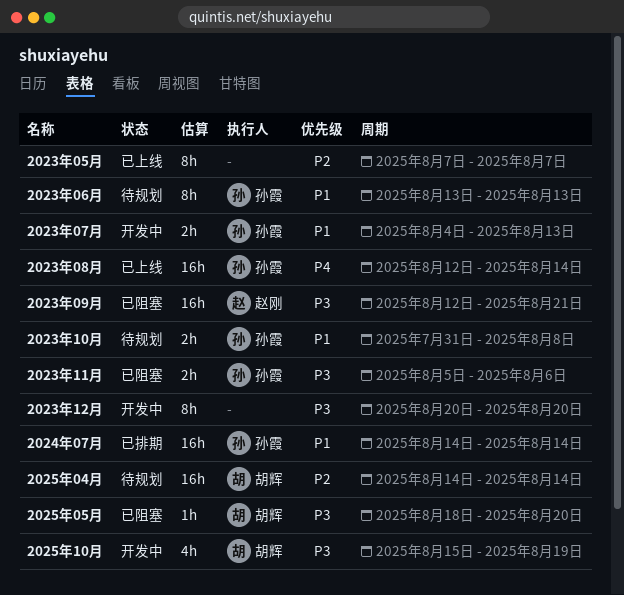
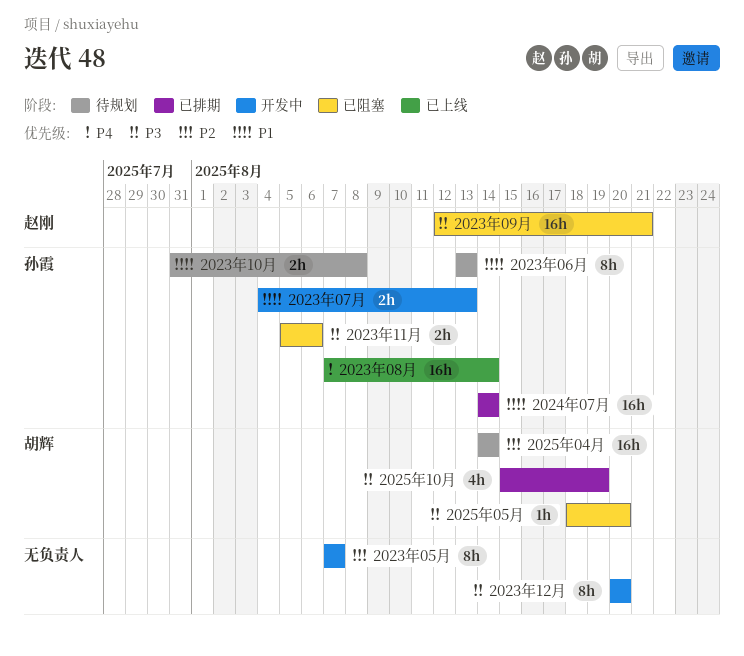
2023年05月, status: 已上线 -> 开发中
2023年08月, start: Aug 12 -> Aug 7
2025年10月, status: 开发中 -> 已排期

